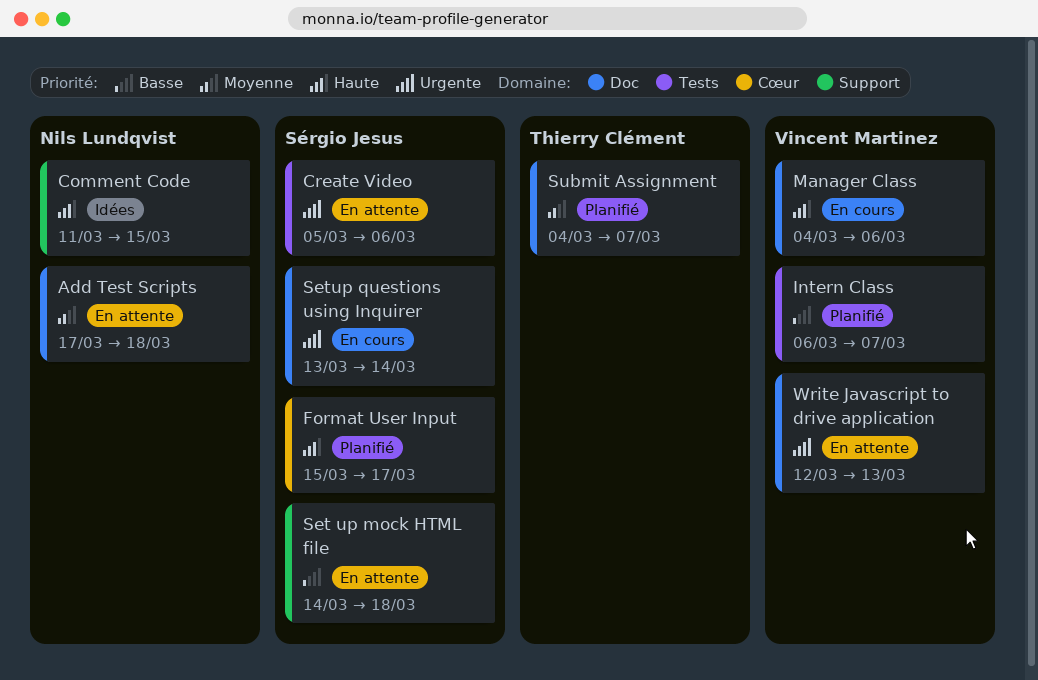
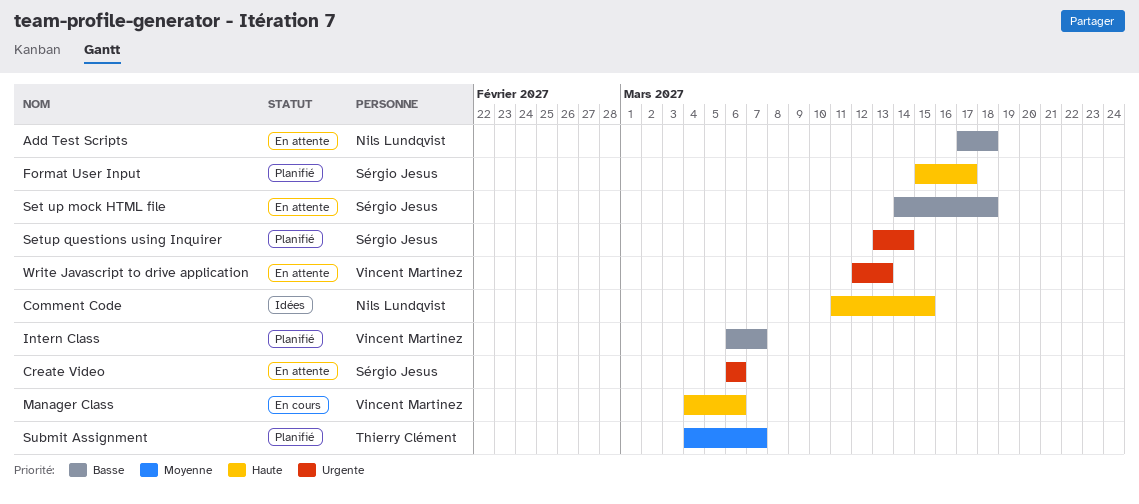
Add Test Scripts, priority: Moyenne -> Basse
Create Video, start: Mar 5 -> Mar 6
Setup questions using Inquirer, status: En cours -> Planifié

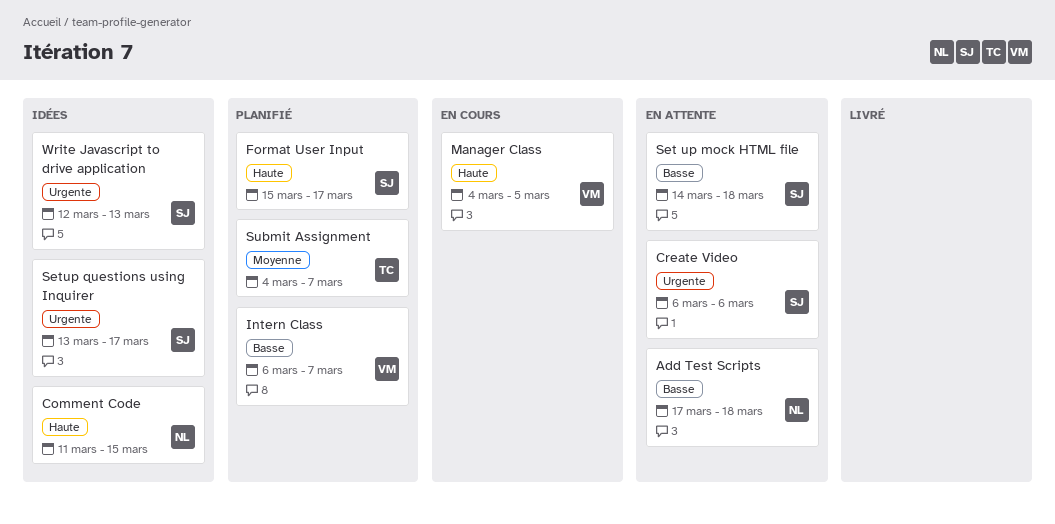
Manager Class, due: Mar 6 -> Mar 5
Setup questions using Inquirer, status: Planifié -> Idées
Setup questions using Inquirer, due: Mar 14 -> Mar 17
Write Javascript to drive application, status: En attente -> Idées
Write Javascript to drive application, owner: Vincent Martinez -> Sérgio Jesus

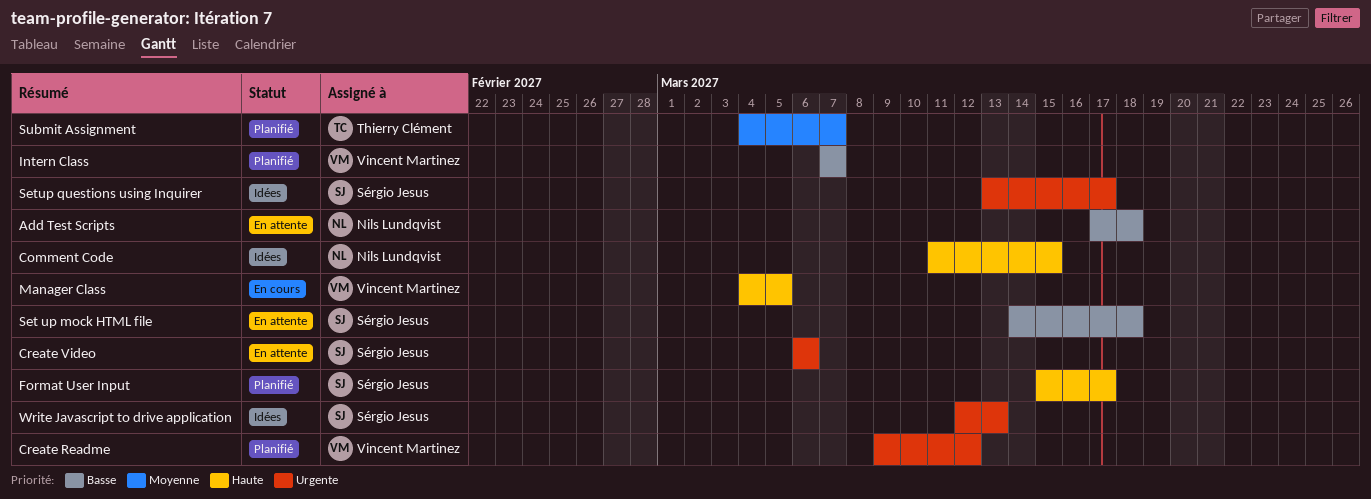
Create Readme: none -> present
Intern Class, start: Mar 6 -> Mar 7

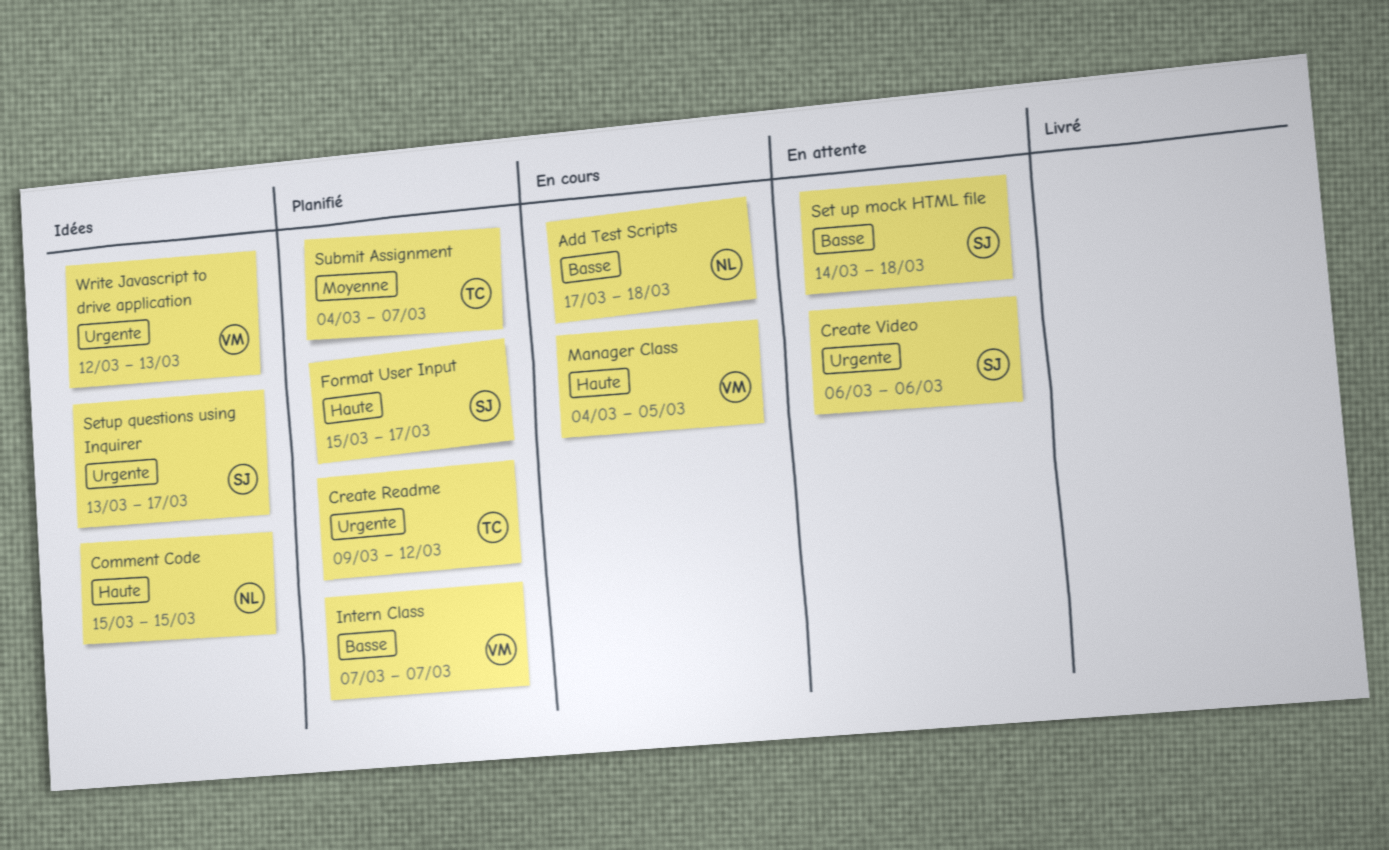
Add Test Scripts, status: En attente -> En cours
Comment Code, start: Mar 11 -> Mar 15
Create Readme, owner: Vincent Martinez -> Thierry Clément
Write Javascript to drive application, owner: Sérgio Jesus -> Vincent Martinez

